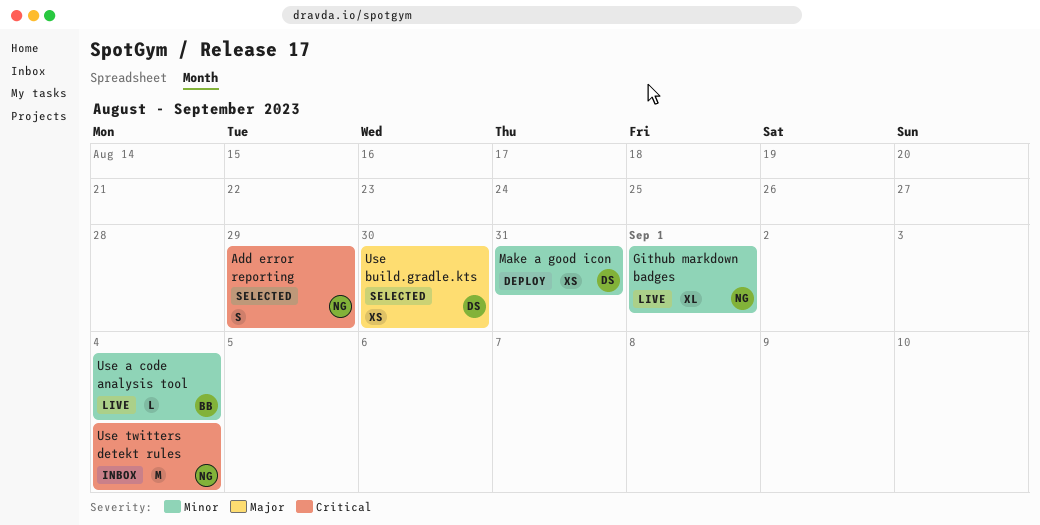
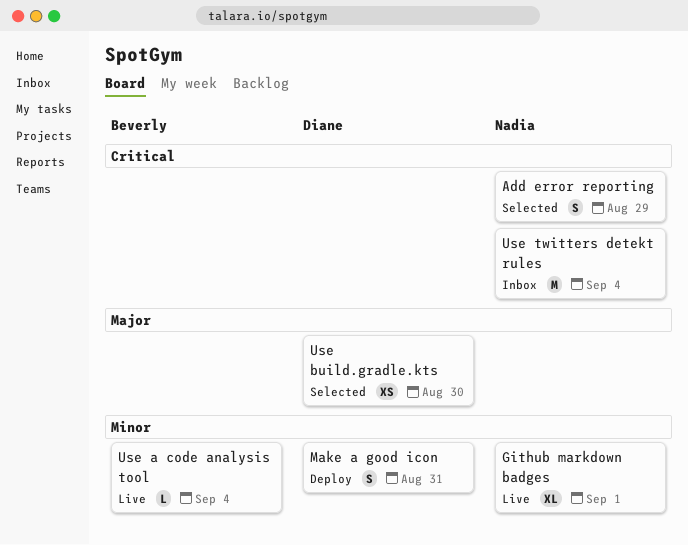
Make a good icon, estimate: XS -> S

